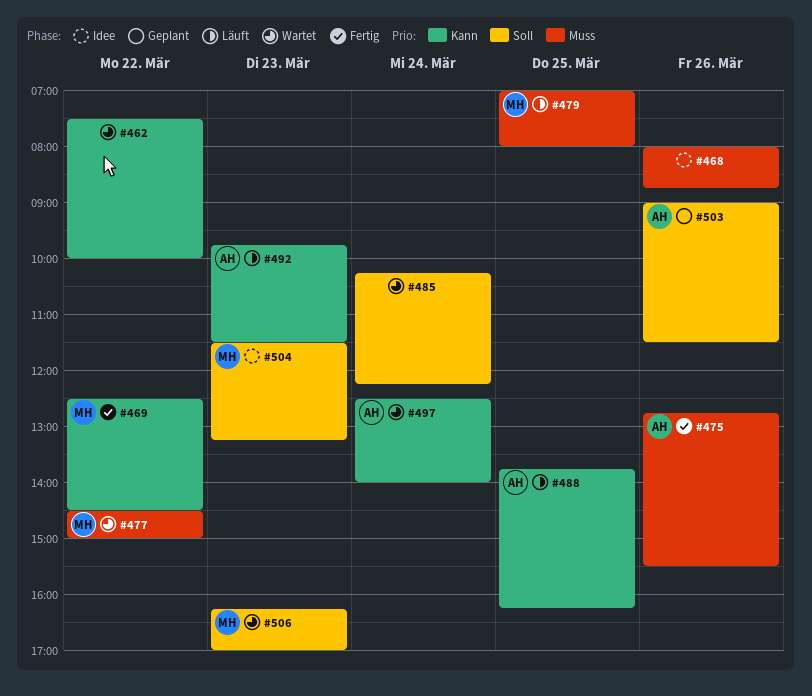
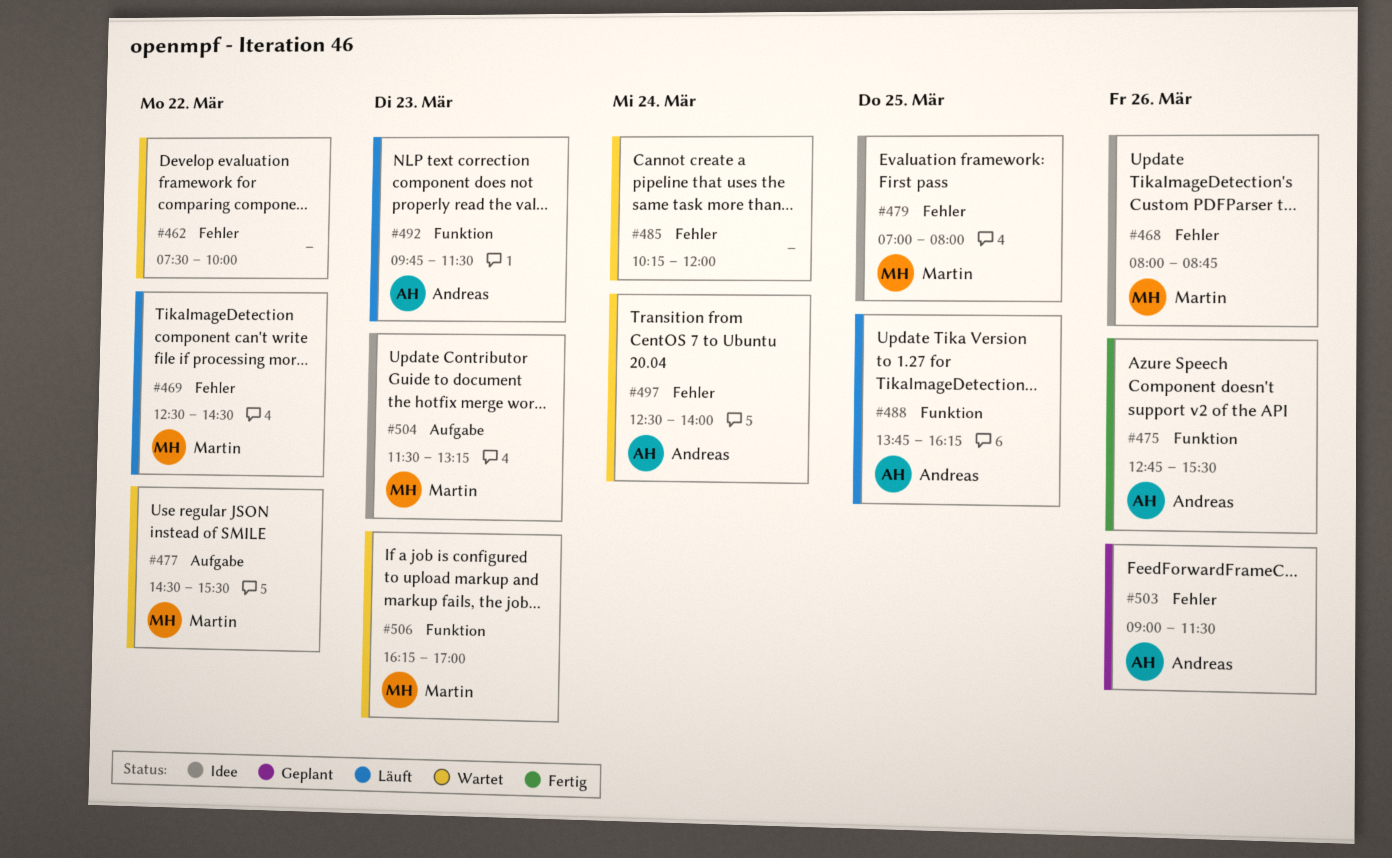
#468, owner: none -> Martin
#469, status: Fertig -> Läuft
#477, ends: 15:00 -> 15:30
#479, status: Läuft -> Idee
#485, ends: 12:15 -> 12:00

